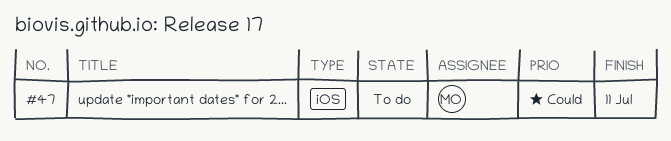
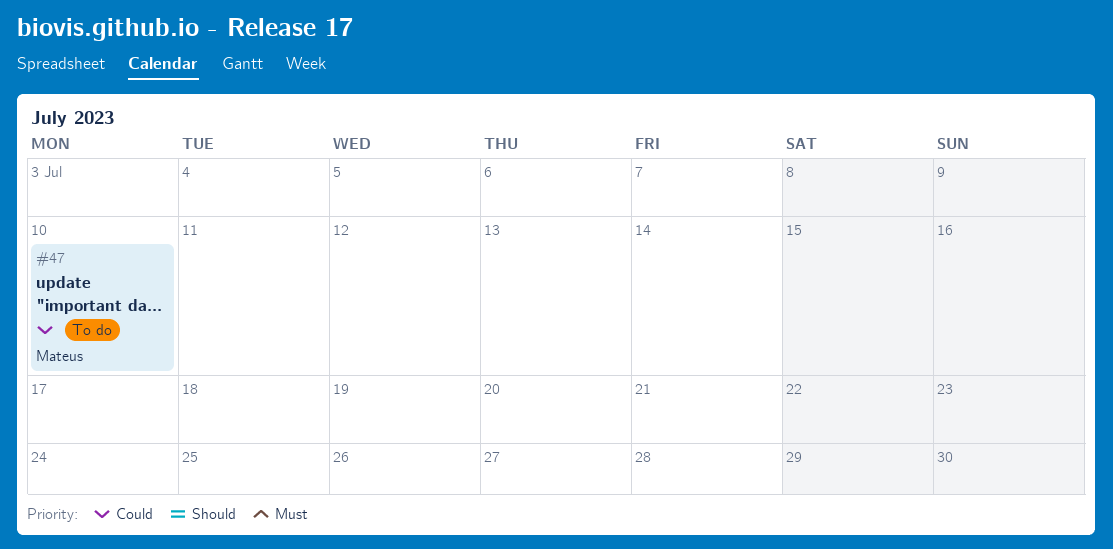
#47, due: Jul 11 -> Jul 10

